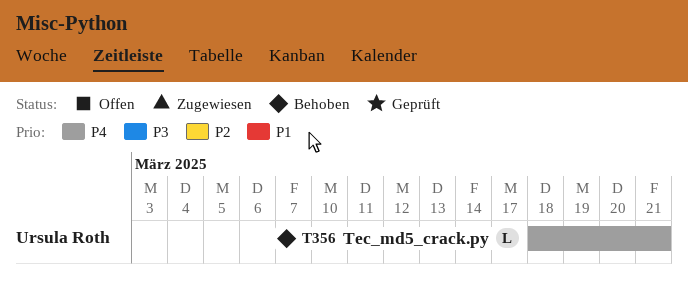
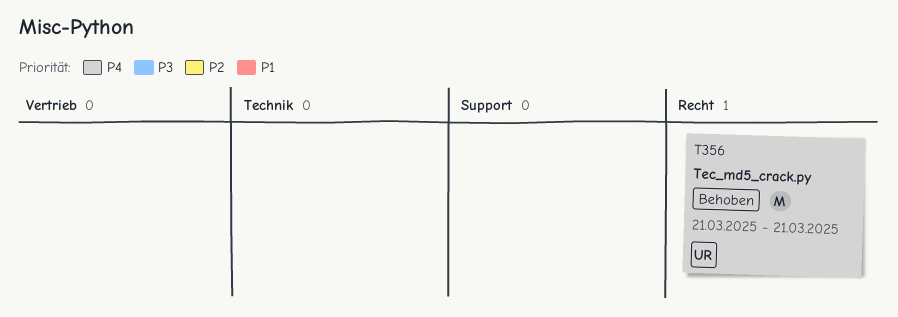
T356, estimate: L -> M
T356, start: Mar 18 -> Mar 21

